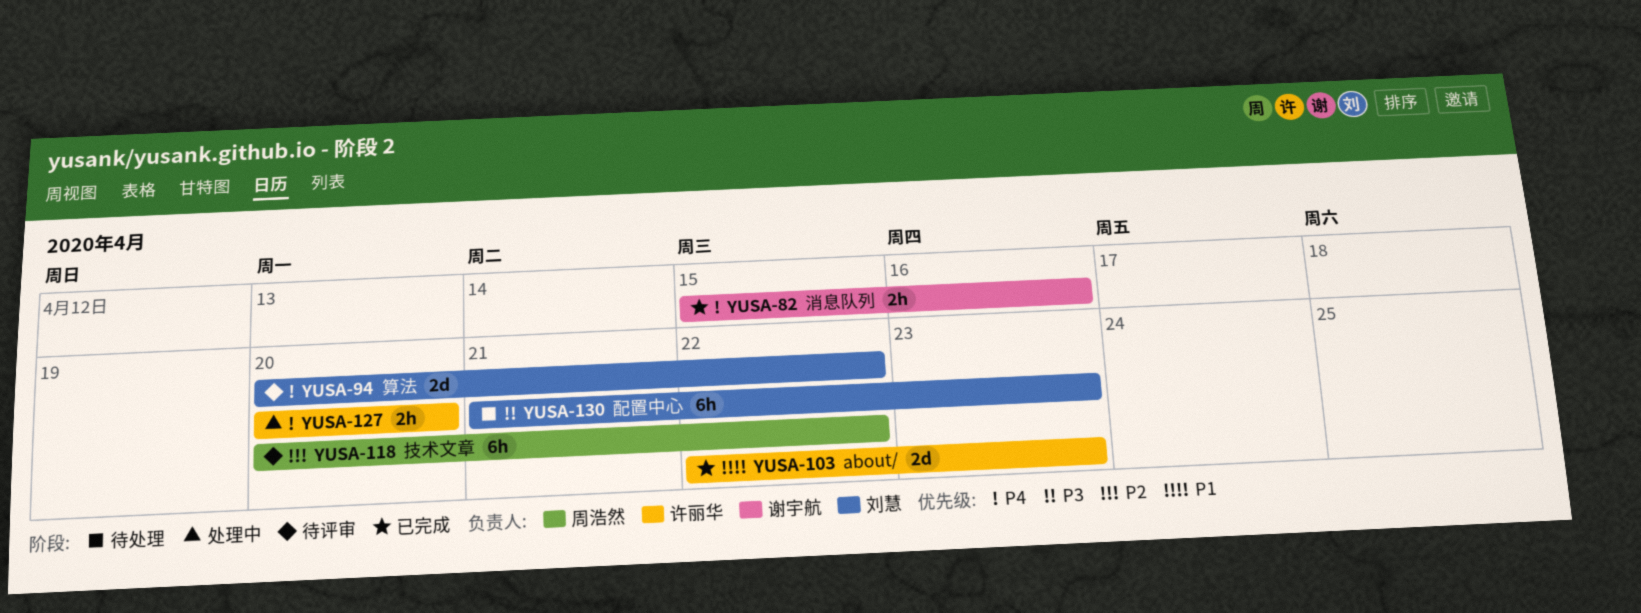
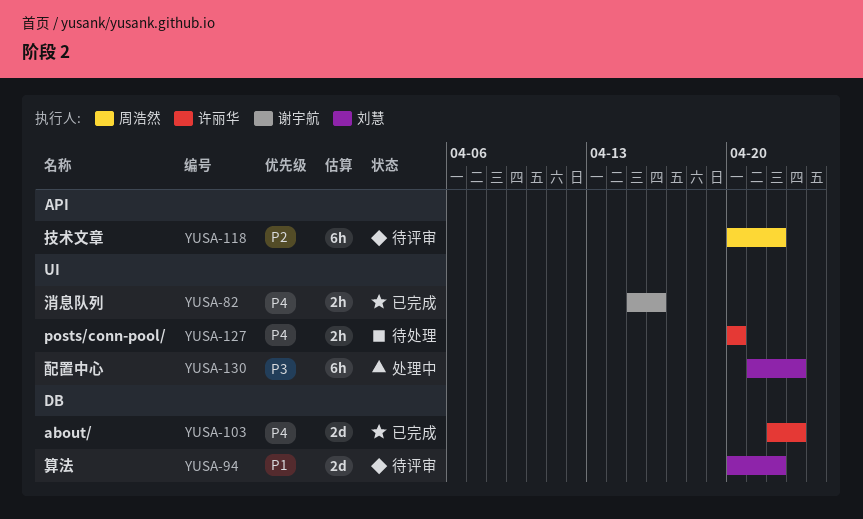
YUSA-94, priority: P4 -> P1
YUSA-103, priority: P1 -> P4
YUSA-127, status: 处理中 -> 待处理
YUSA-130, status: 待处理 -> 处理中

